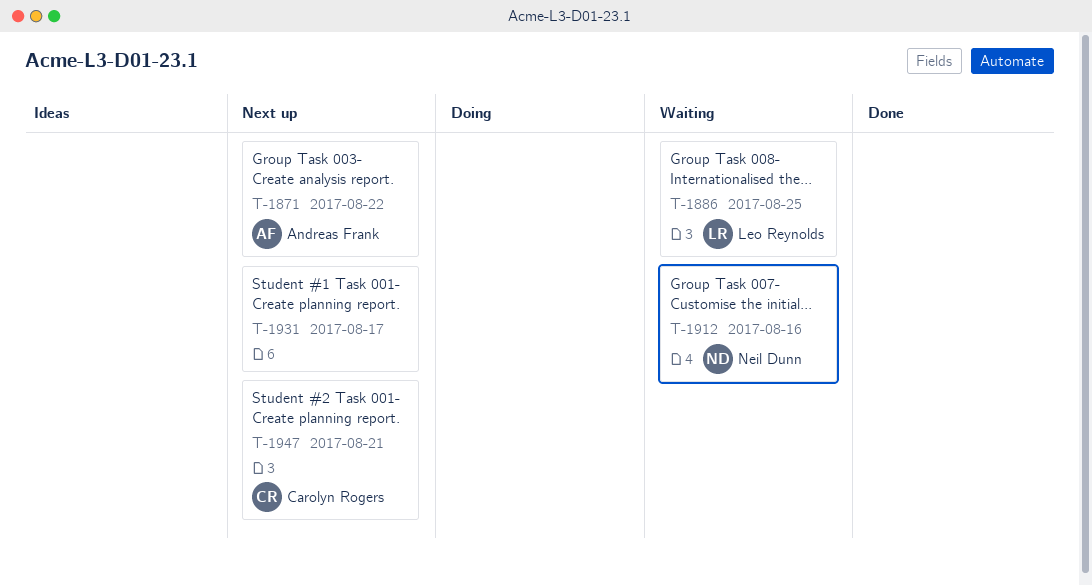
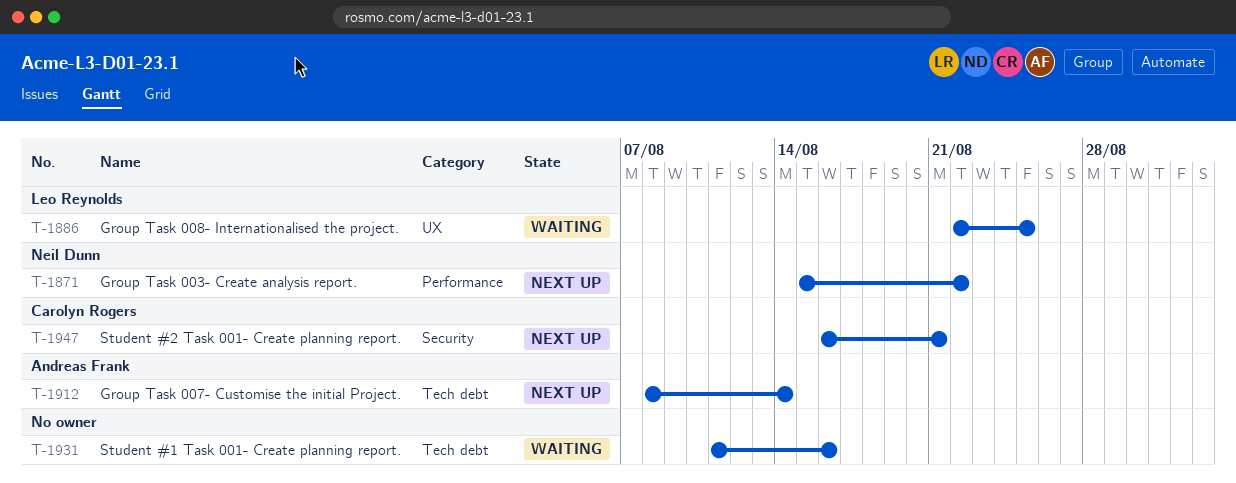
T-1871, owner: Andreas Frank -> Neil Dunn
T-1912, status: Waiting -> Next up
T-1912, owner: Neil Dunn -> Andreas Frank
T-1912, due: Aug 16 -> Aug 14
T-1931, status: Next up -> Waiting
T-1931, due: Aug 17 -> Aug 16

